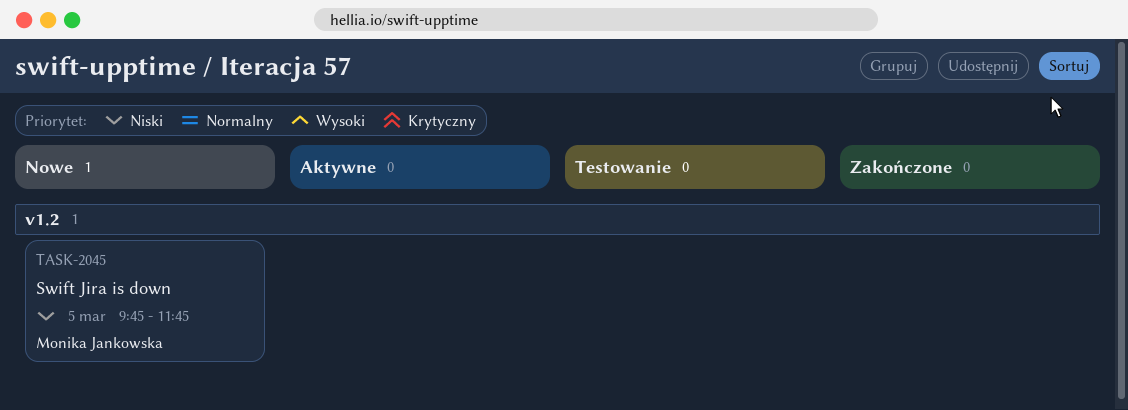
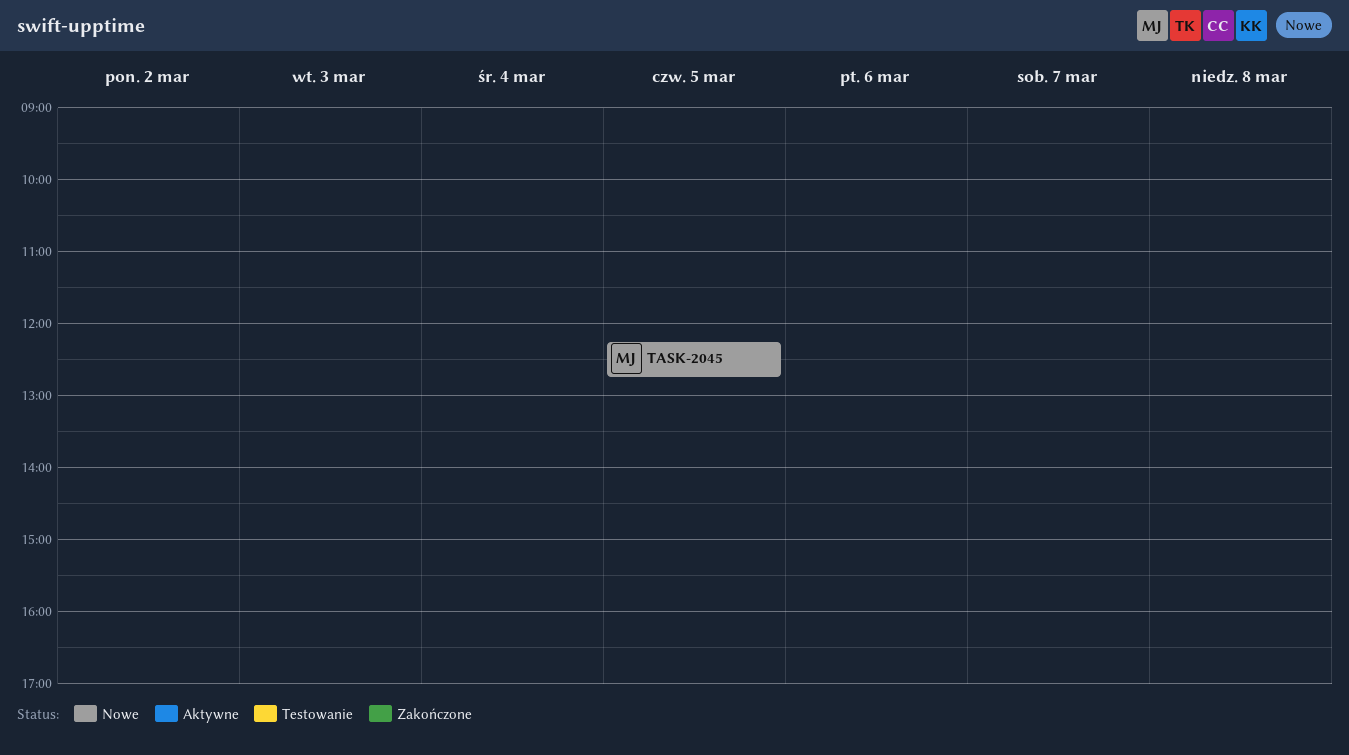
TASK-2045, begins: 09:45 -> 12:15
TASK-2045, ends: 11:45 -> 12:45

